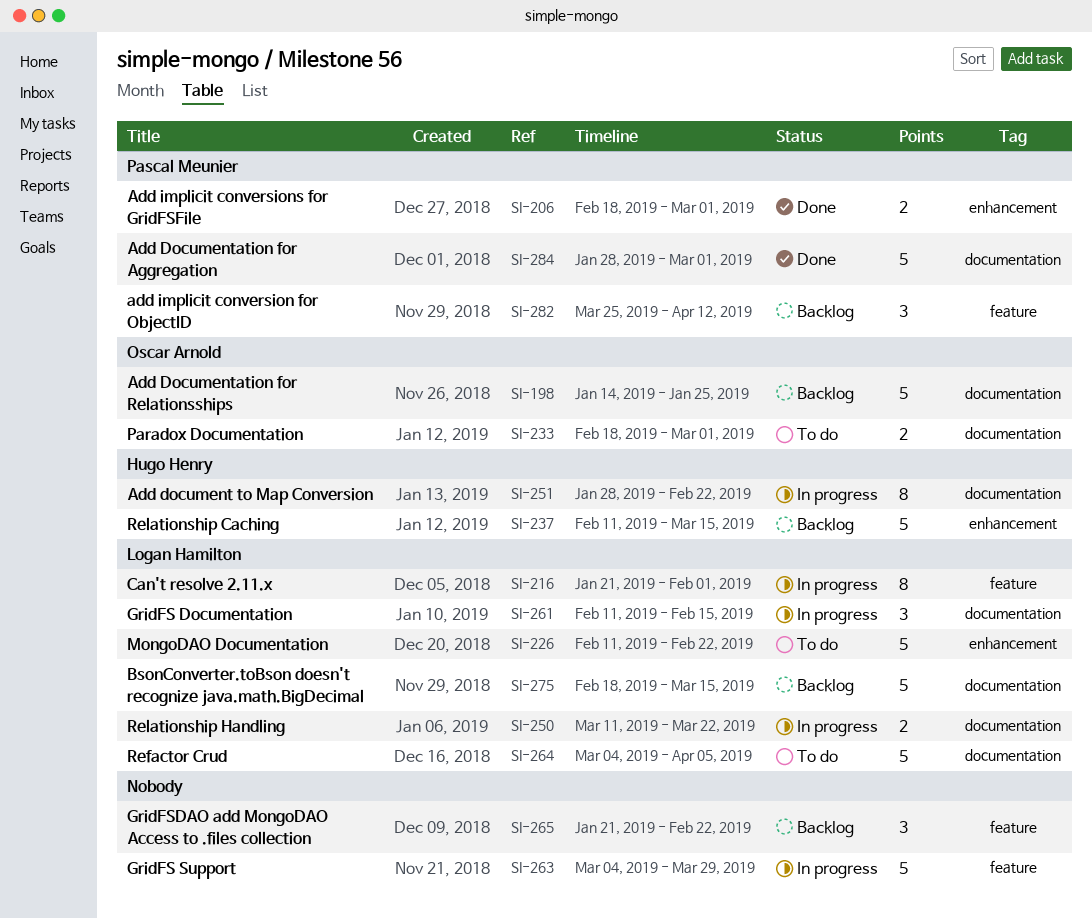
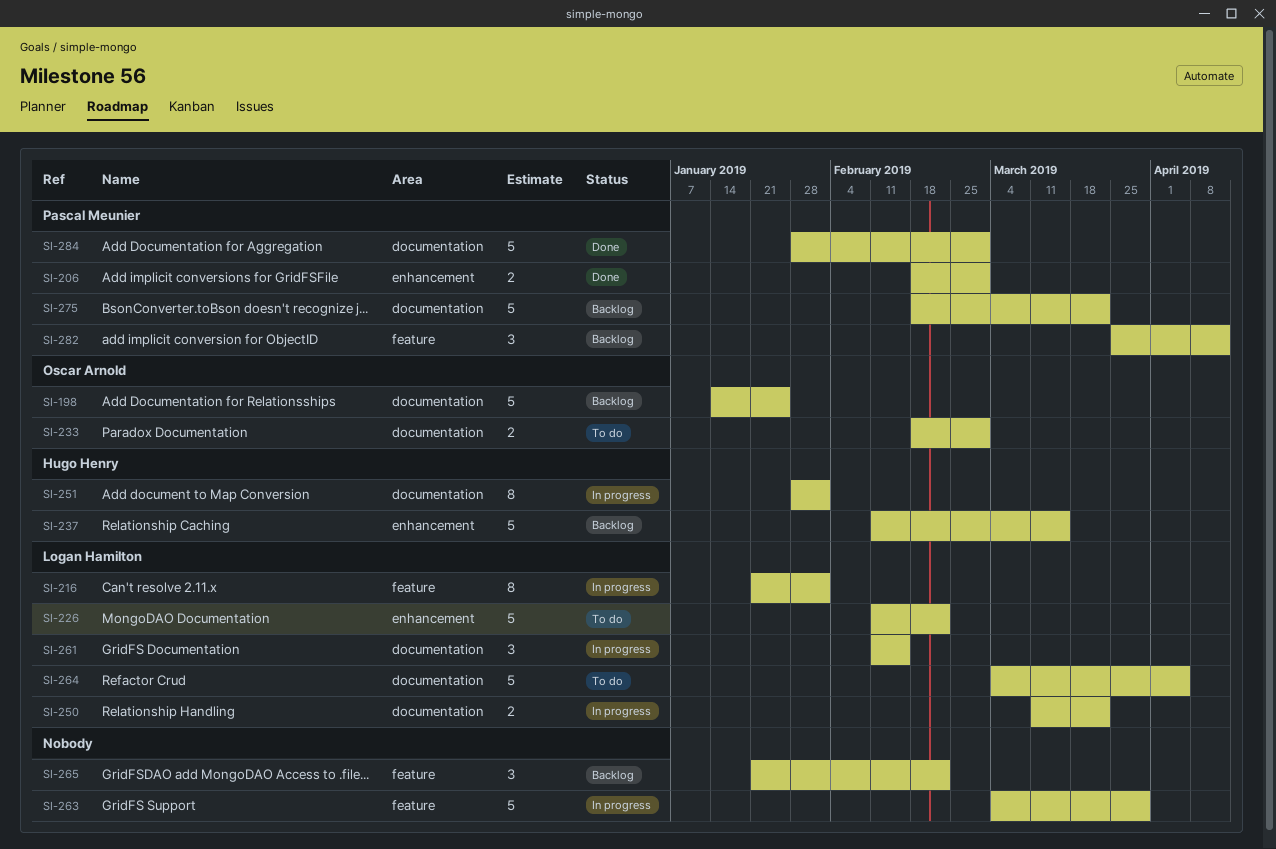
SI-251, due: Feb 22 -> Feb 1
SI-275, owner: Logan Hamilton -> Pascal Meunier
SI-275, due: Mar 15 -> Mar 22

